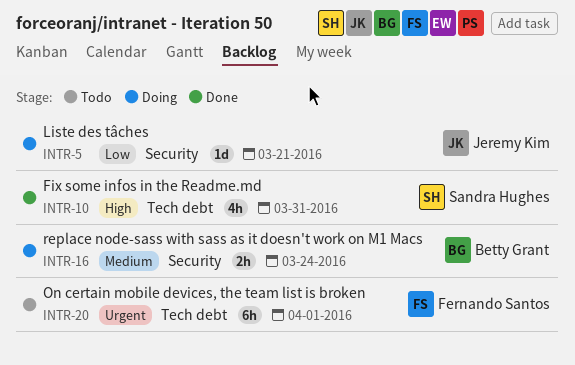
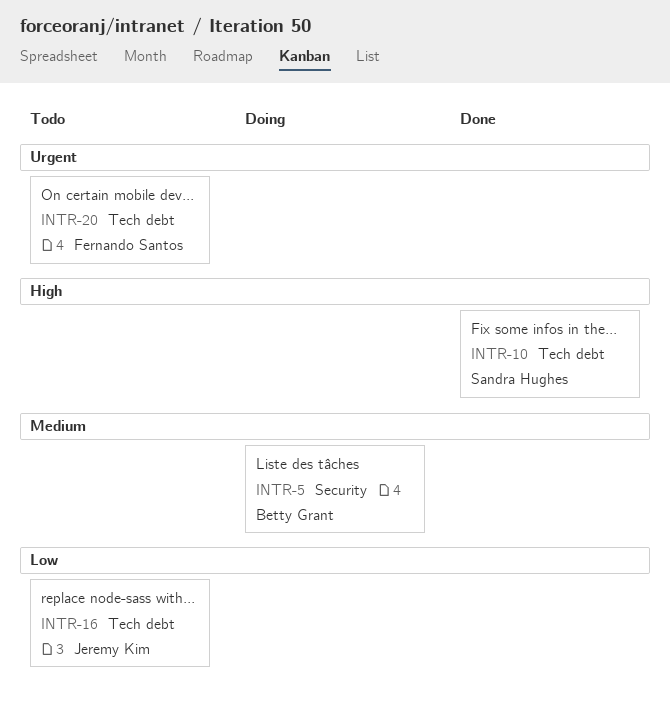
INTR-5, owner: Jeremy Kim -> Betty Grant
INTR-5, priority: Low -> Medium
INTR-16, status: Doing -> Todo
INTR-16, owner: Betty Grant -> Jeremy Kim
INTR-16, priority: Medium -> Low
INTR-16, label: Security -> Tech debt

